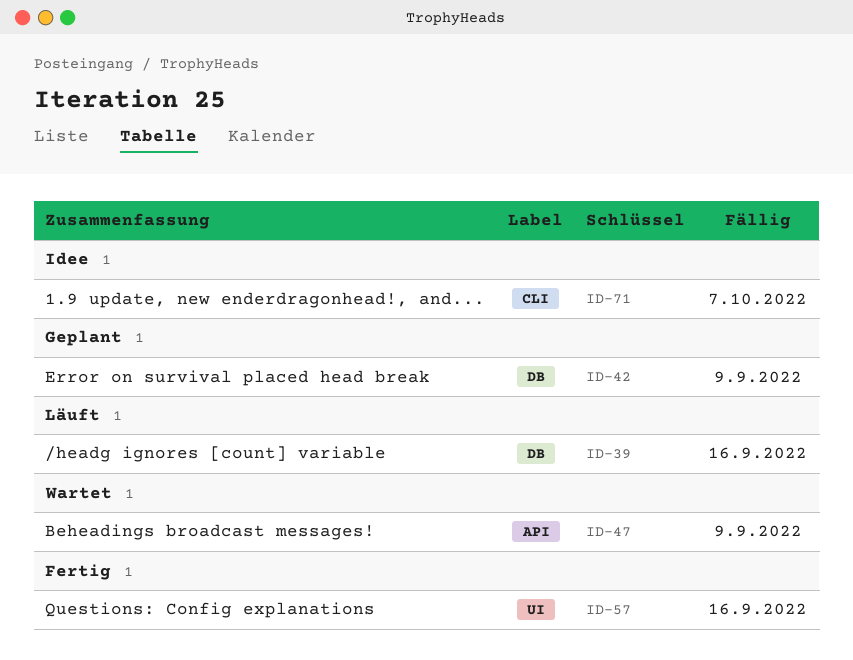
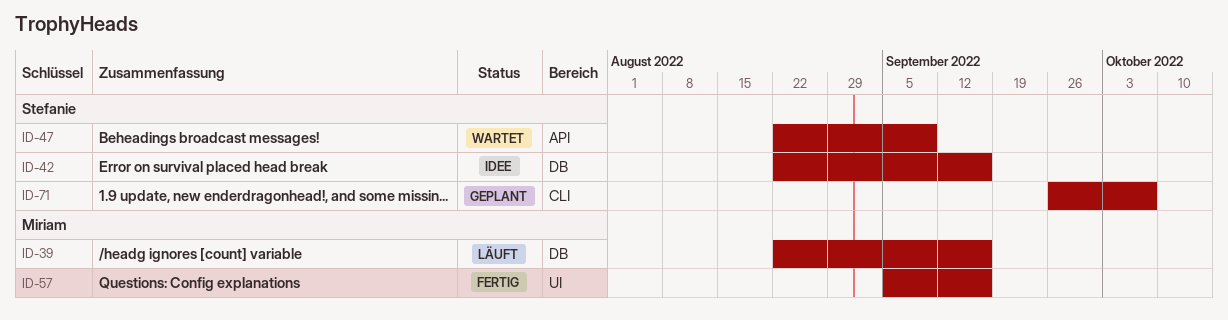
ID-42, status: Geplant -> Idee
ID-42, due: Sep 9 -> Sep 16
ID-71, status: Idee -> Geplant

